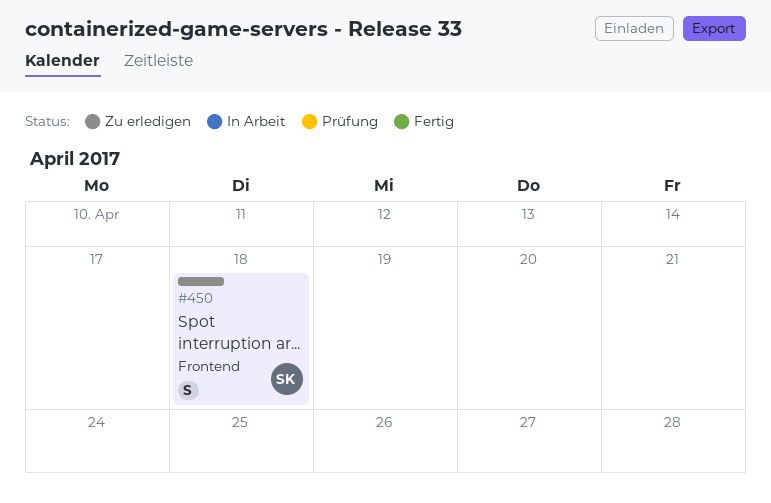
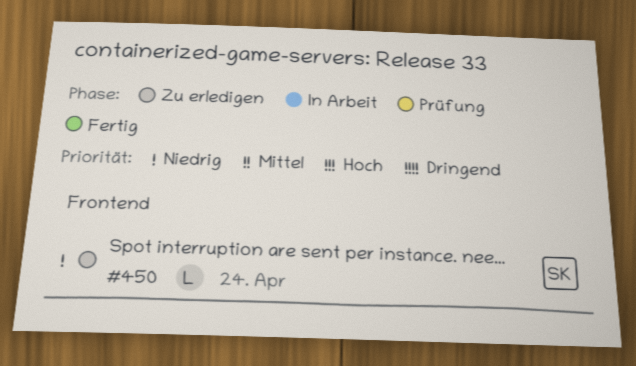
#450, estimate: S -> L
#450, due: Apr 18 -> Apr 24

